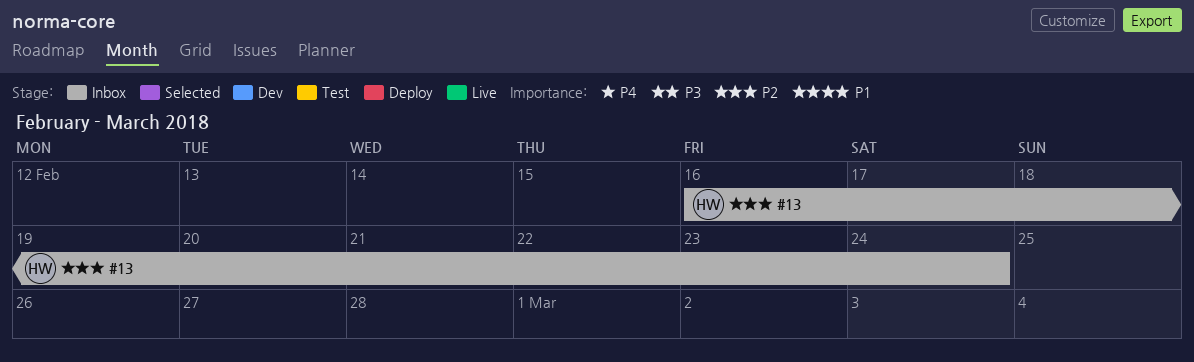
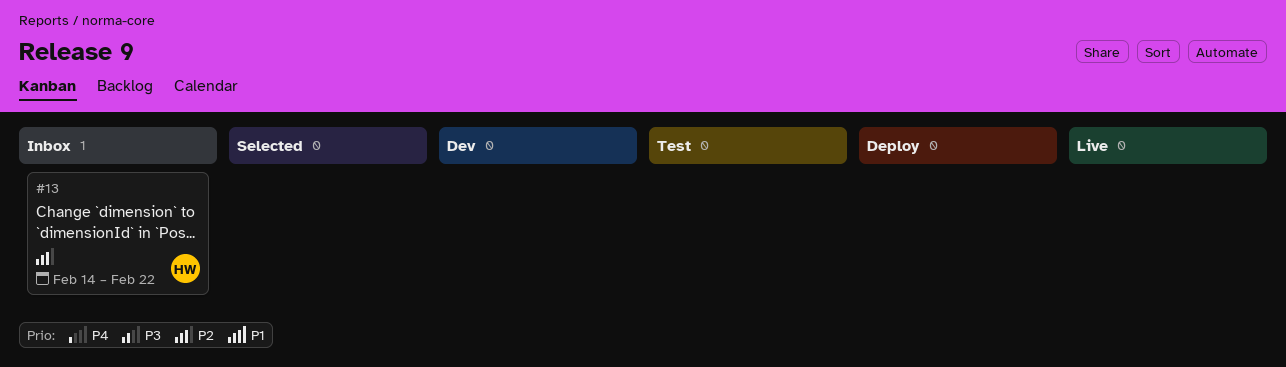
#13, start: Feb 16 -> Feb 14
#13, due: Feb 24 -> Feb 22

